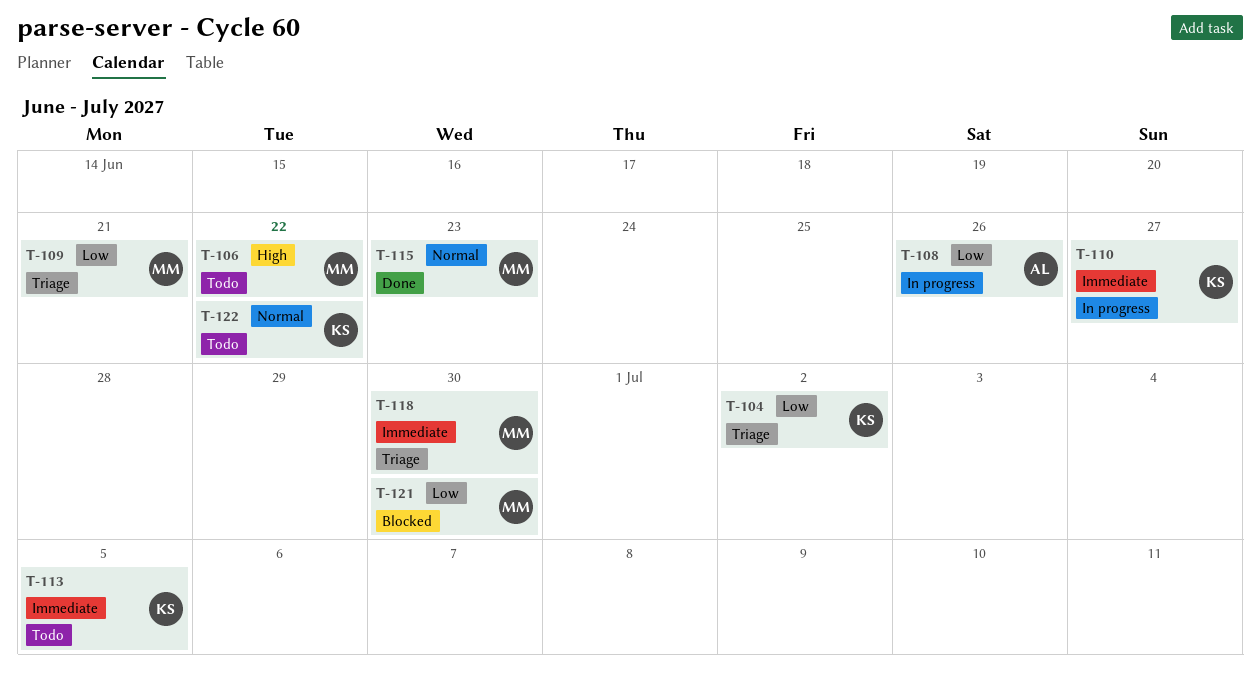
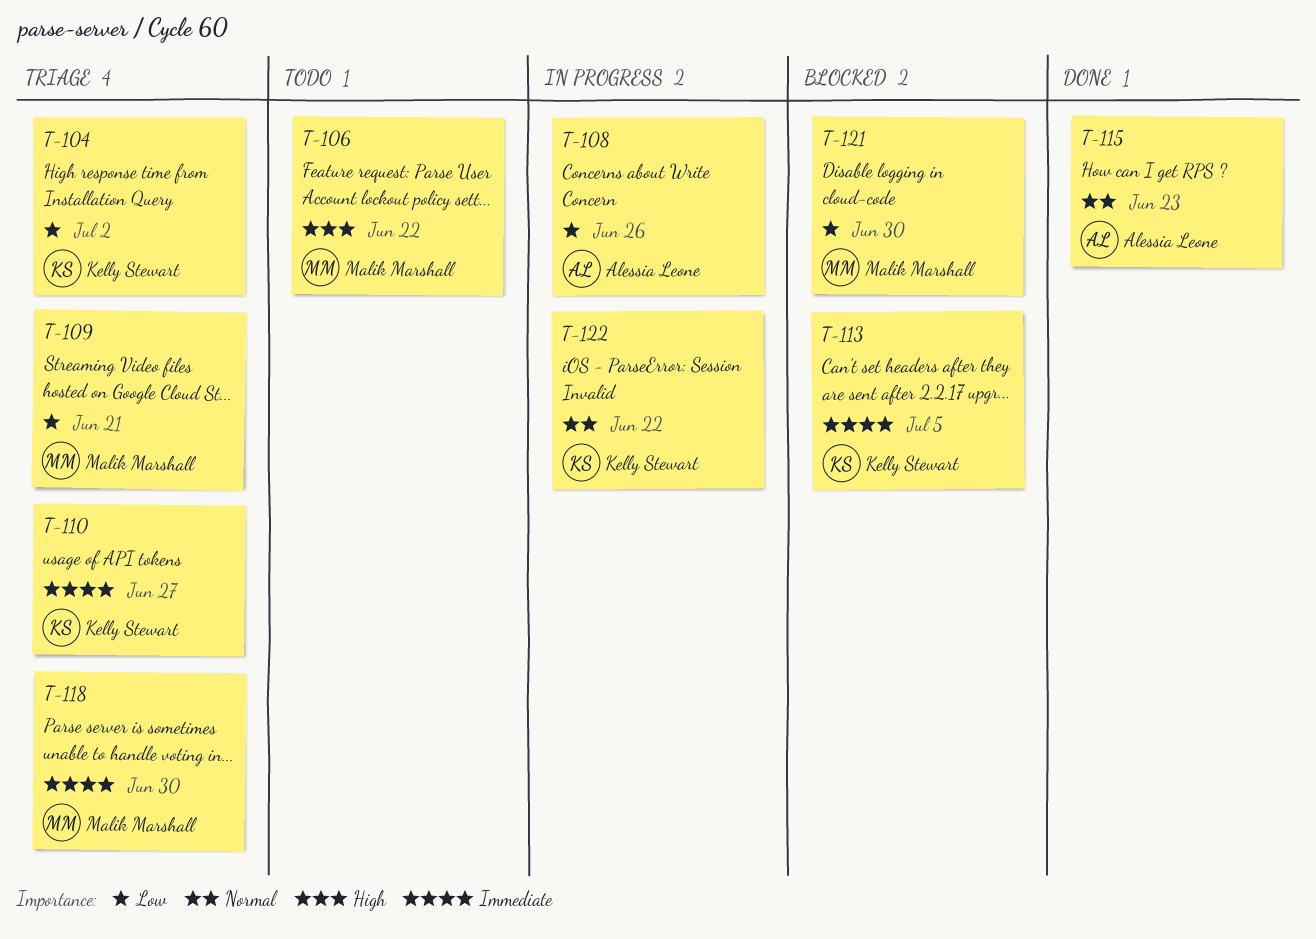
T-110, status: In progress -> Triage
T-113, status: Todo -> Blocked
T-115, owner: Malik Marshall -> Alessia Leone
T-122, status: Todo -> In progress

